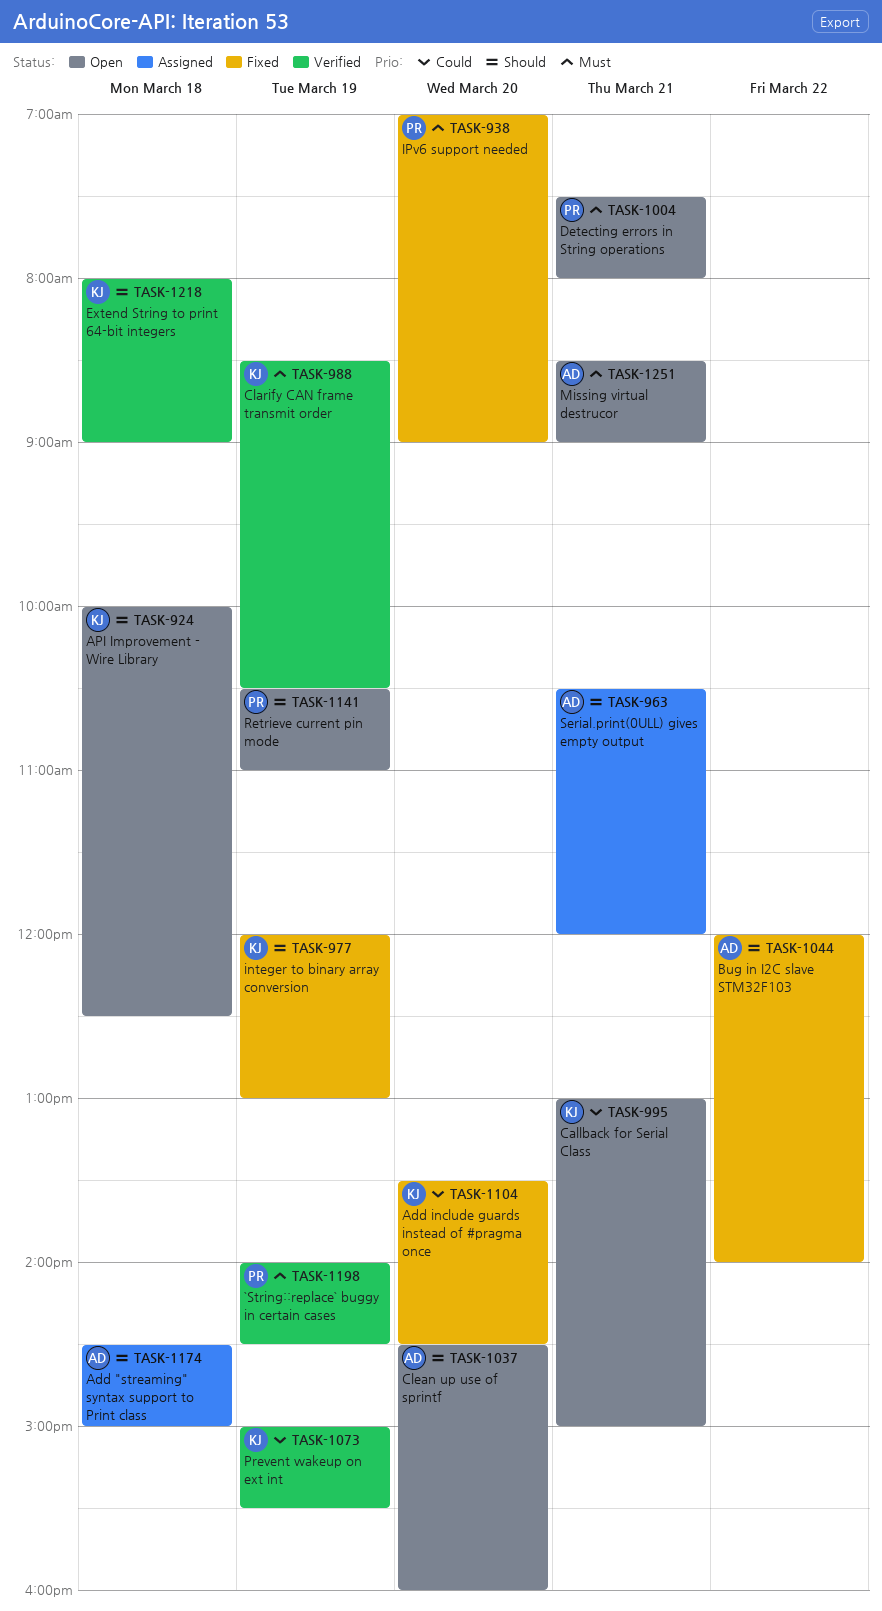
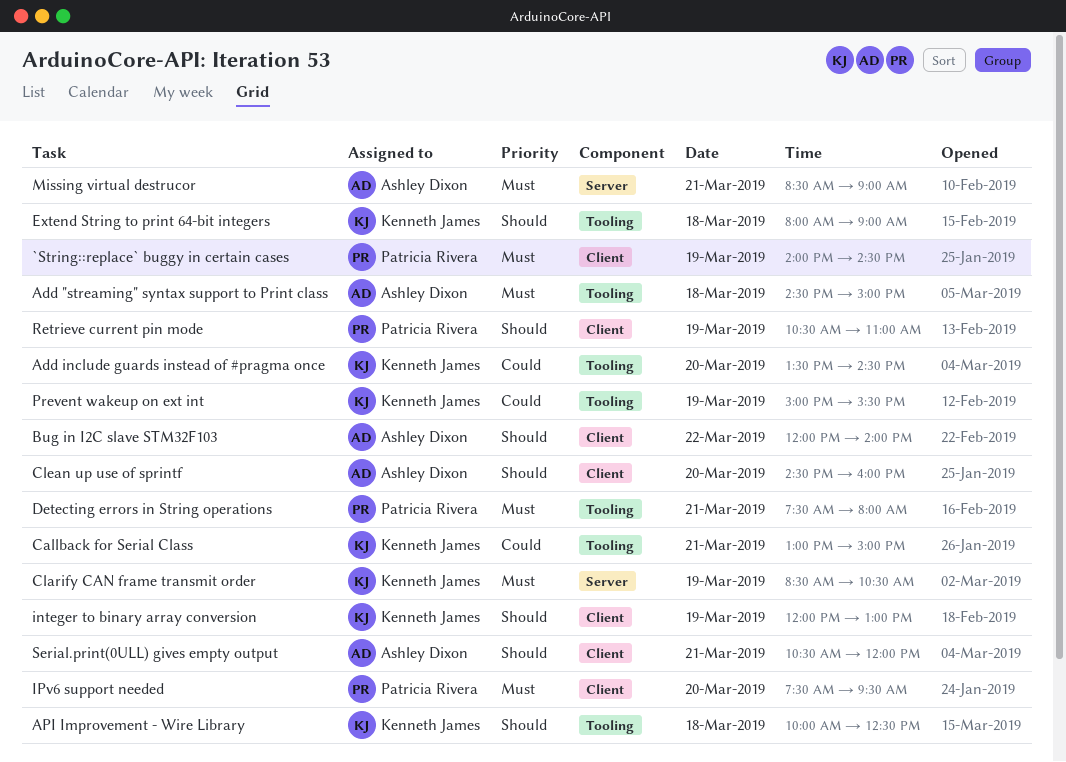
Add "streaming" syntax support to Print class, priority: Should -> Must
IPv6 support needed, begins: 07:00 -> 07:30
IPv6 support needed, ends: 09:00 -> 09:30

